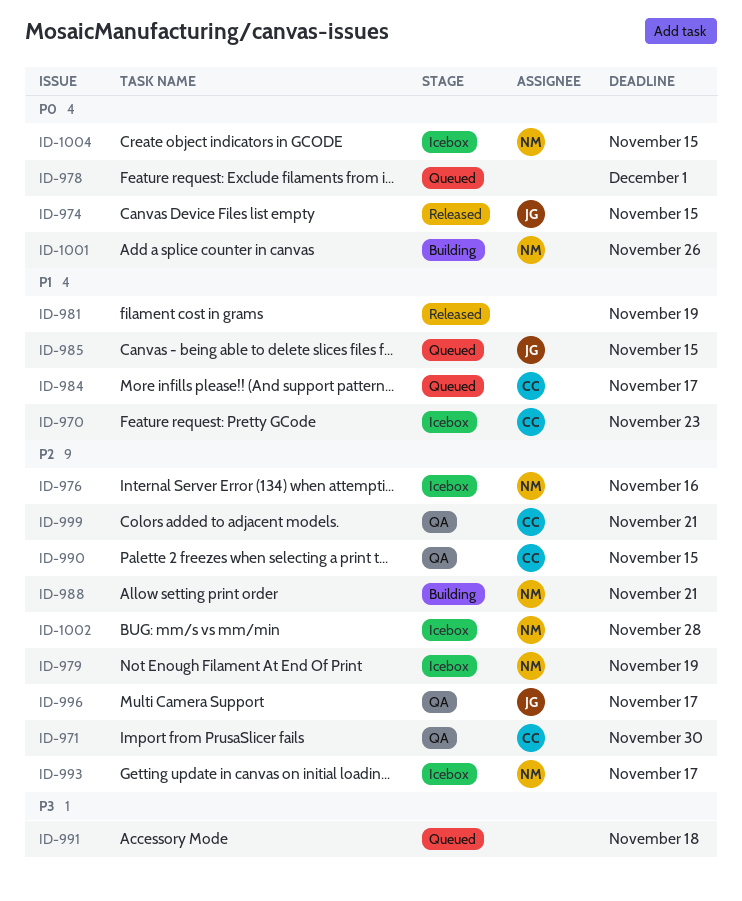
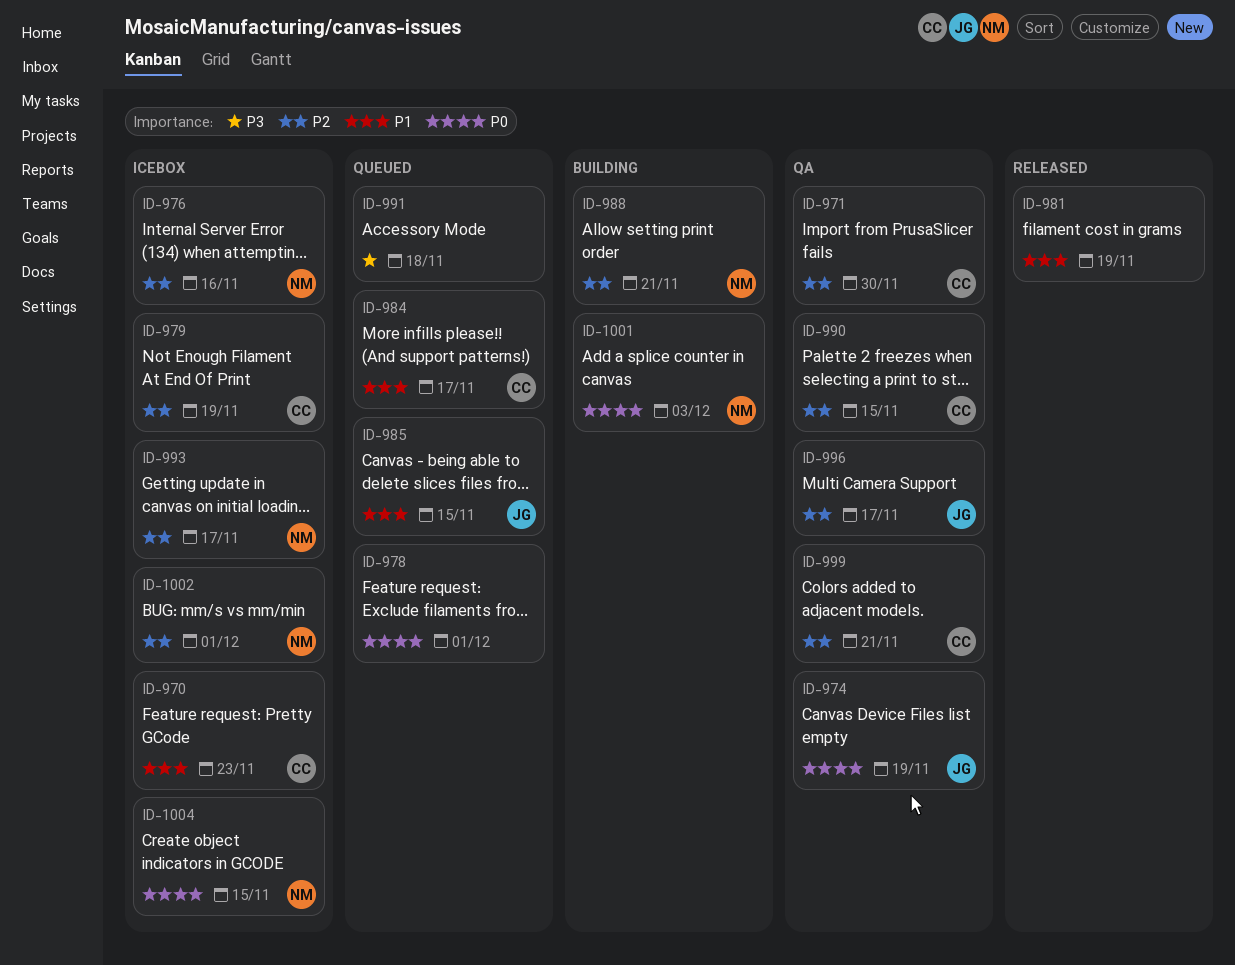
ID-974, status: Released -> QA
ID-974, due: Nov 15 -> Nov 19
ID-979, owner: NM -> CC
ID-1001, due: Nov 26 -> Dec 3
ID-1002, due: Nov 28 -> Dec 1

